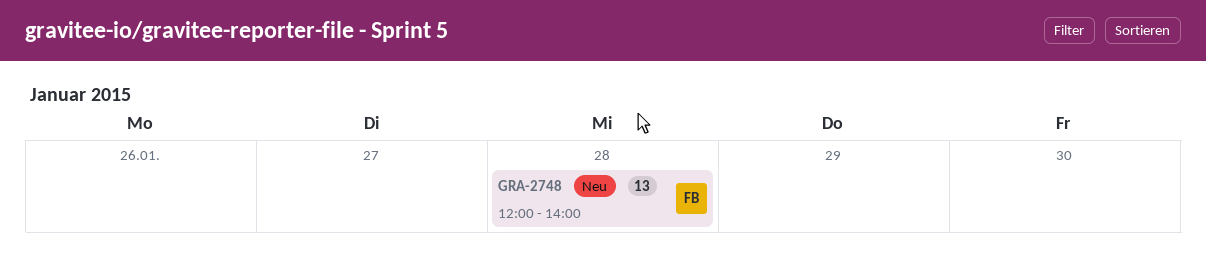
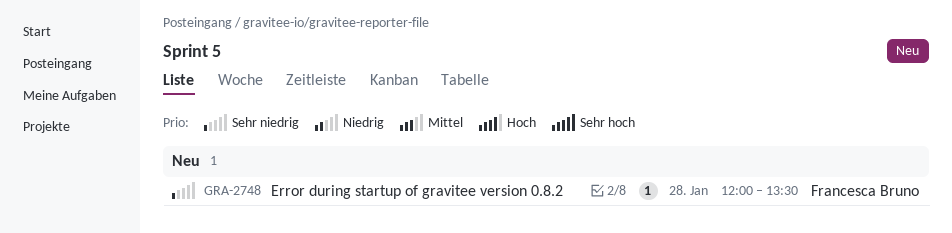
GRA-2748, estimate: 13 -> 1
GRA-2748, ends: 14:00 -> 13:30

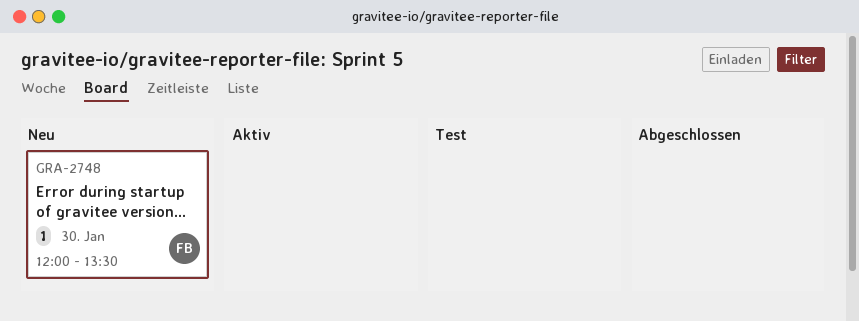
GRA-2748, day: Jan 28 -> Jan 30

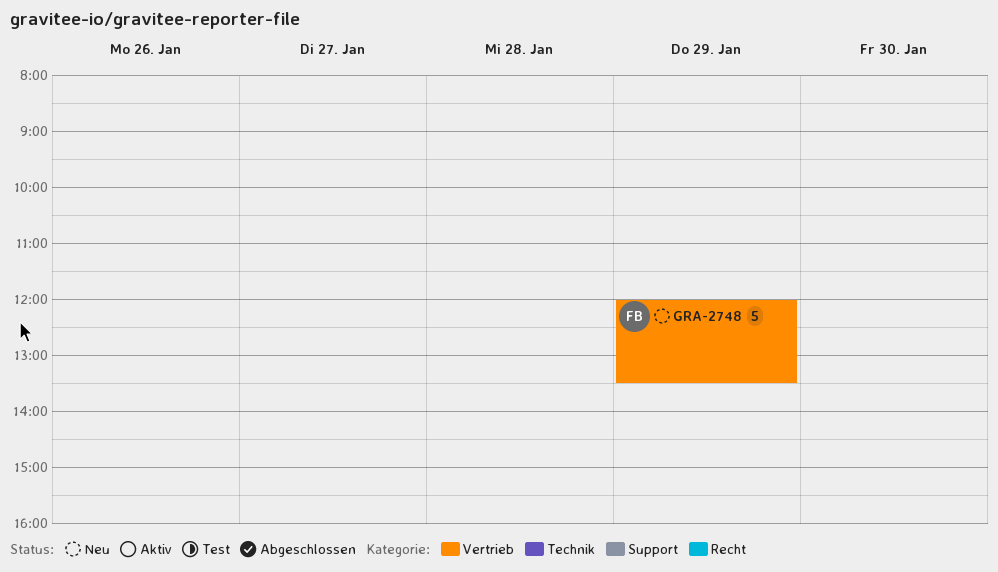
GRA-2748, estimate: 1 -> 5
GRA-2748, day: Jan 30 -> Jan 29

